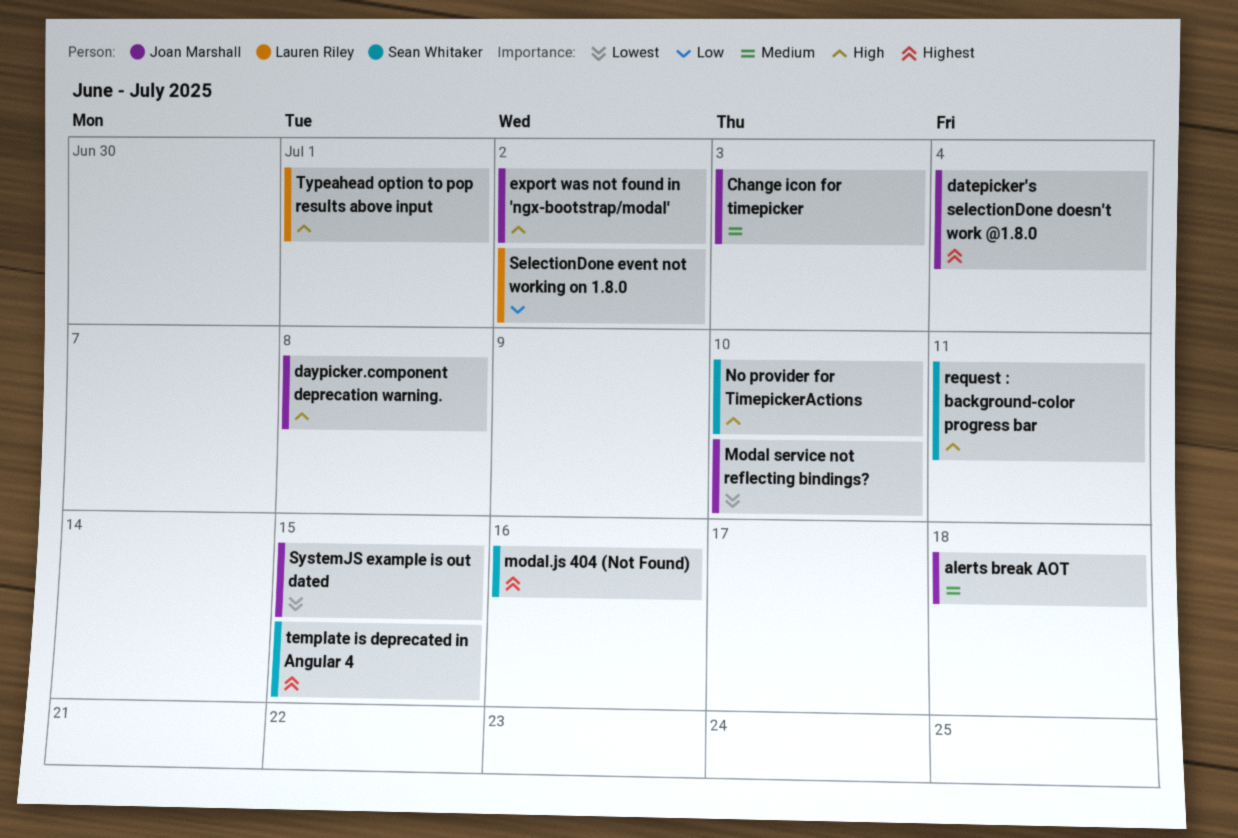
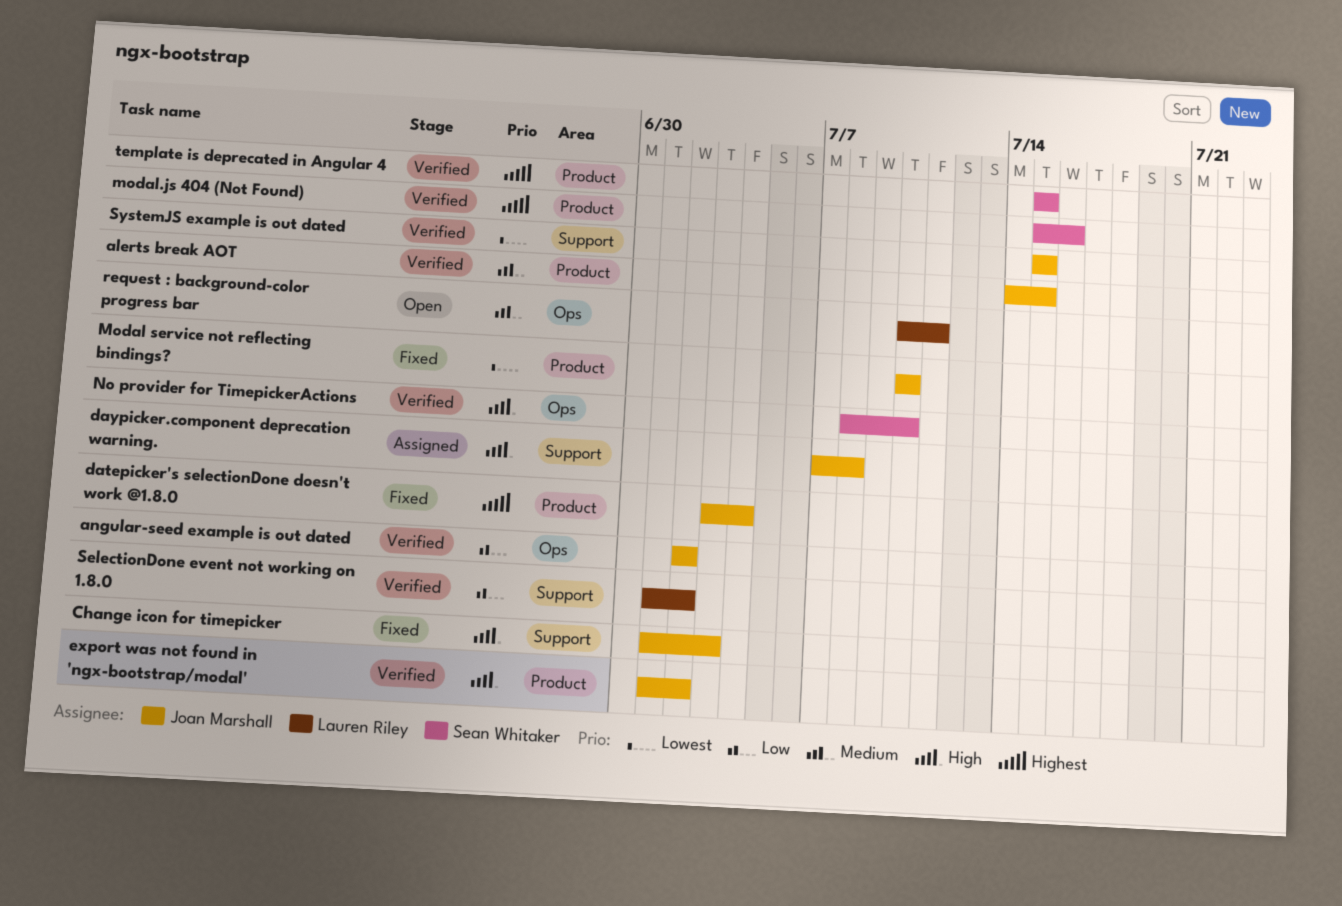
alerts break AOT, due: Jul 18 -> Jul 15
angular-seed example is out dated: none -> present
Change icon for timepicker, priority: Medium -> High
request : background-color progress bar, owner: Sean Whitaker -> Lauren Riley
request : background-color progress bar, priority: High -> Medium
Typeahead option to pop results above input: present -> none

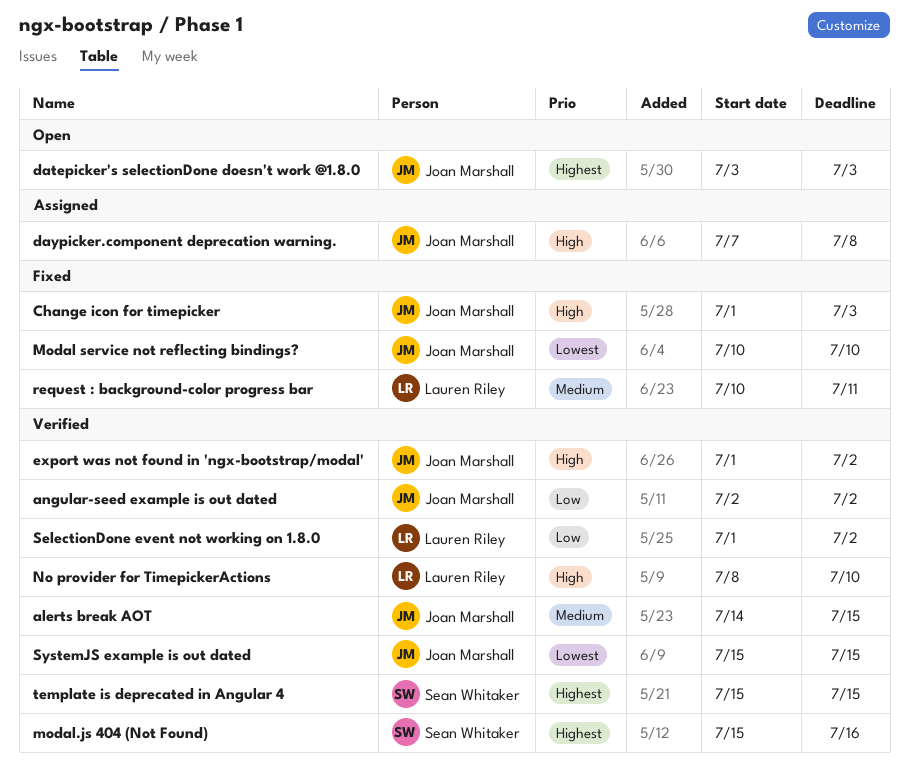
datepicker's selectionDone doesn't work @1.8.0, status: Fixed -> Open
datepicker's selectionDone doesn't work @1.8.0, due: Jul 4 -> Jul 3
No provider for TimepickerActions, owner: Sean Whitaker -> Lauren Riley
request : background-color progress bar, status: Open -> Fixed

